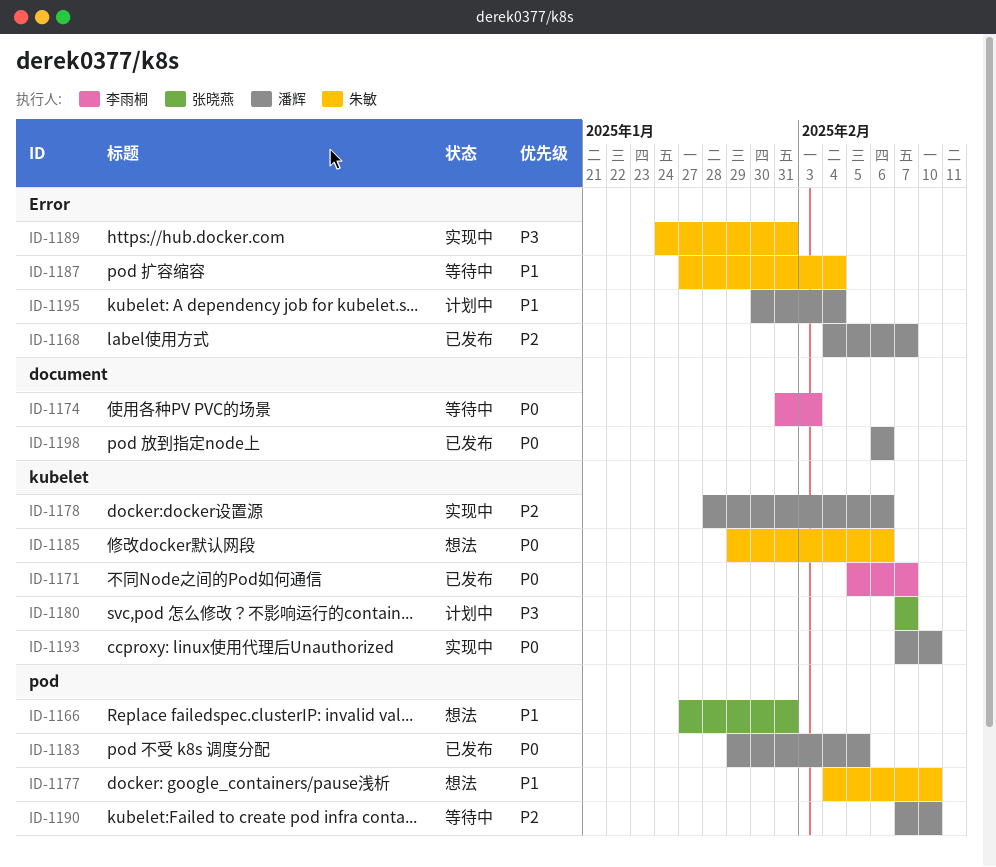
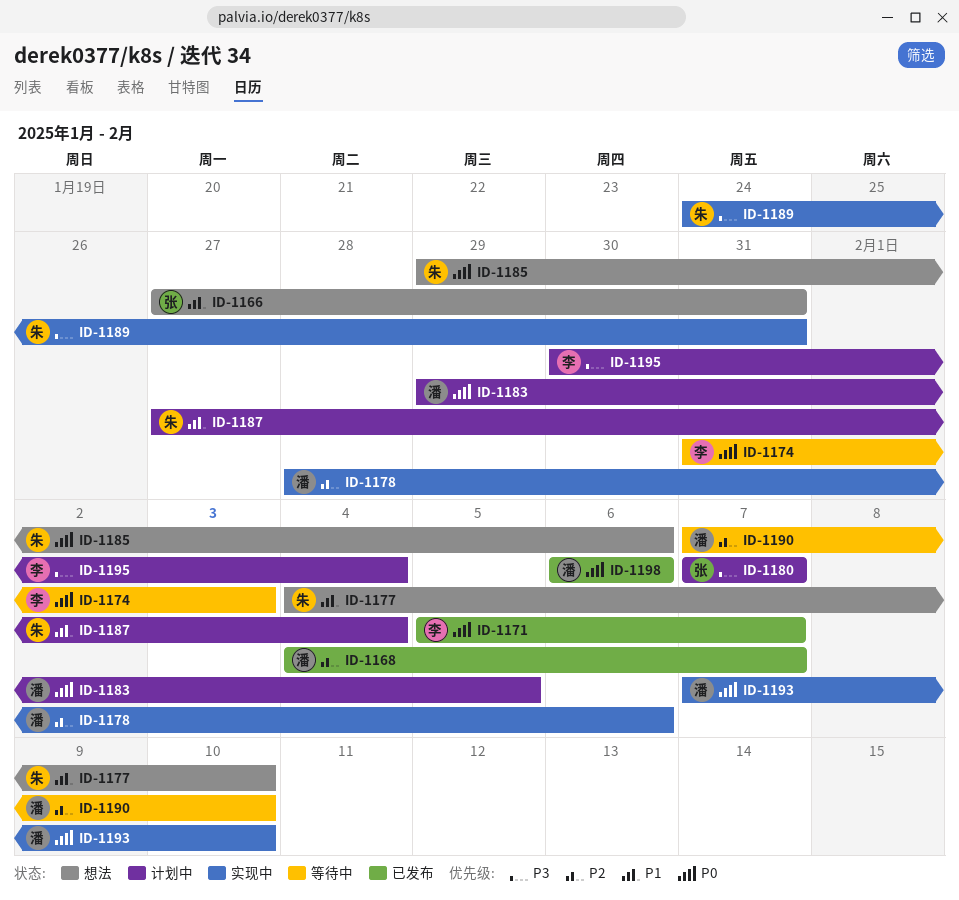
ID-1183, status: 已发布 -> 计划中
ID-1187, status: 等待中 -> 计划中
ID-1195, owner: 潘辉 -> 李雨桐
ID-1195, priority: P1 -> P3

